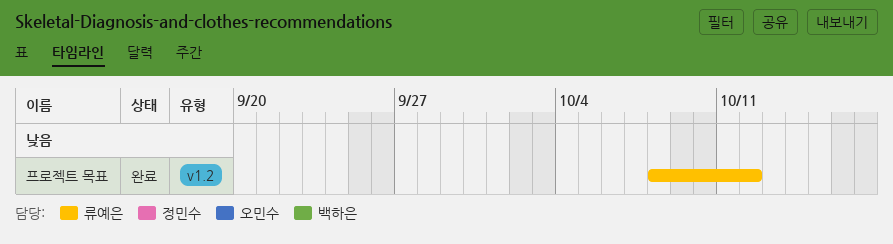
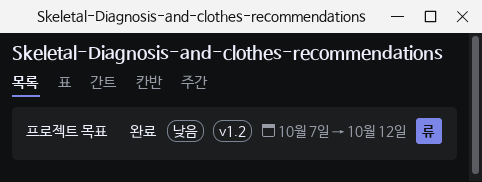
프로젝트 목표, start: Oct 8 -> Oct 7

